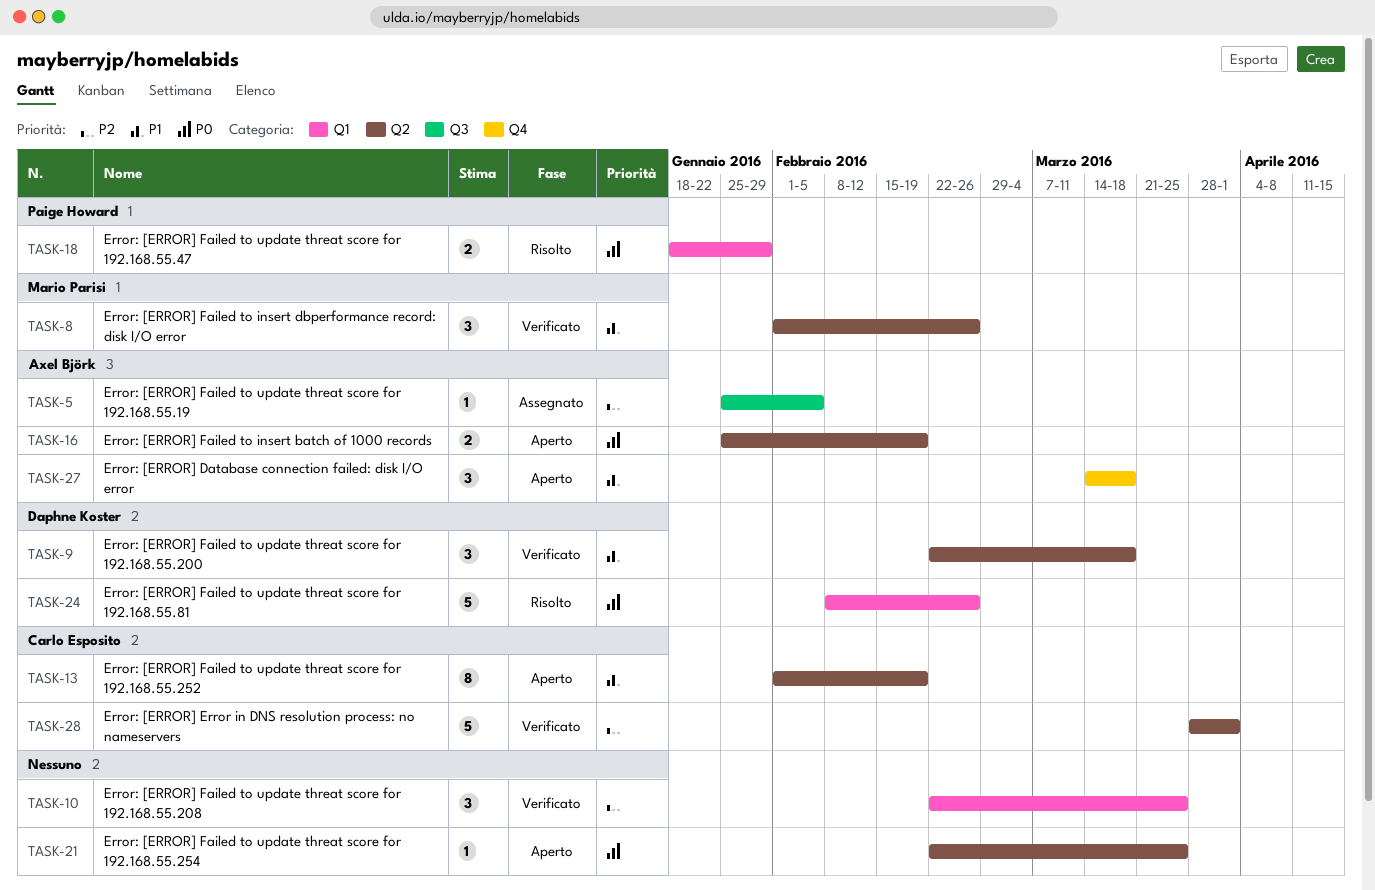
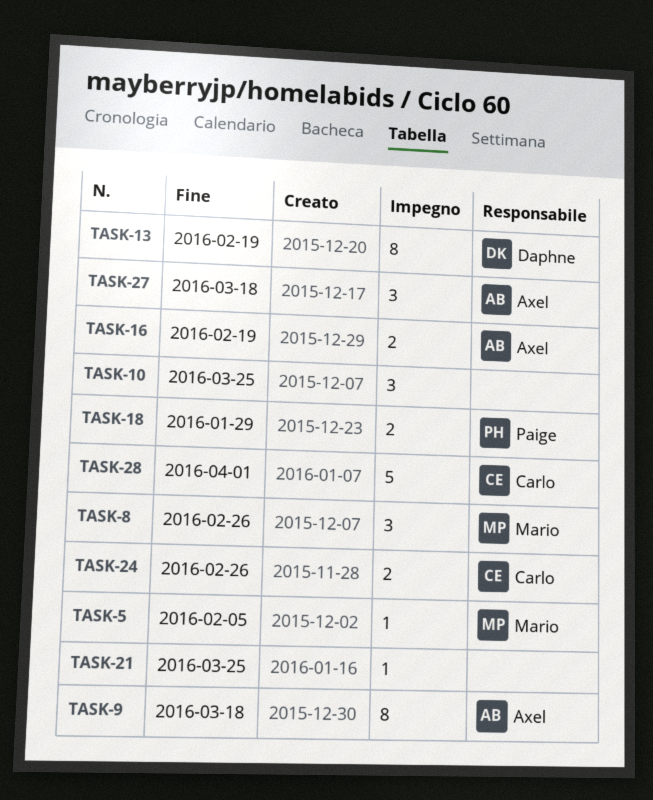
TASK-5, owner: Axel Björk -> Mario Parisi
TASK-9, owner: Daphne Koster -> Axel Björk
TASK-9, estimate: 3 -> 8
TASK-13, owner: Carlo Esposito -> Daphne Koster
TASK-24, owner: Daphne Koster -> Carlo Esposito
TASK-24, estimate: 5 -> 2

